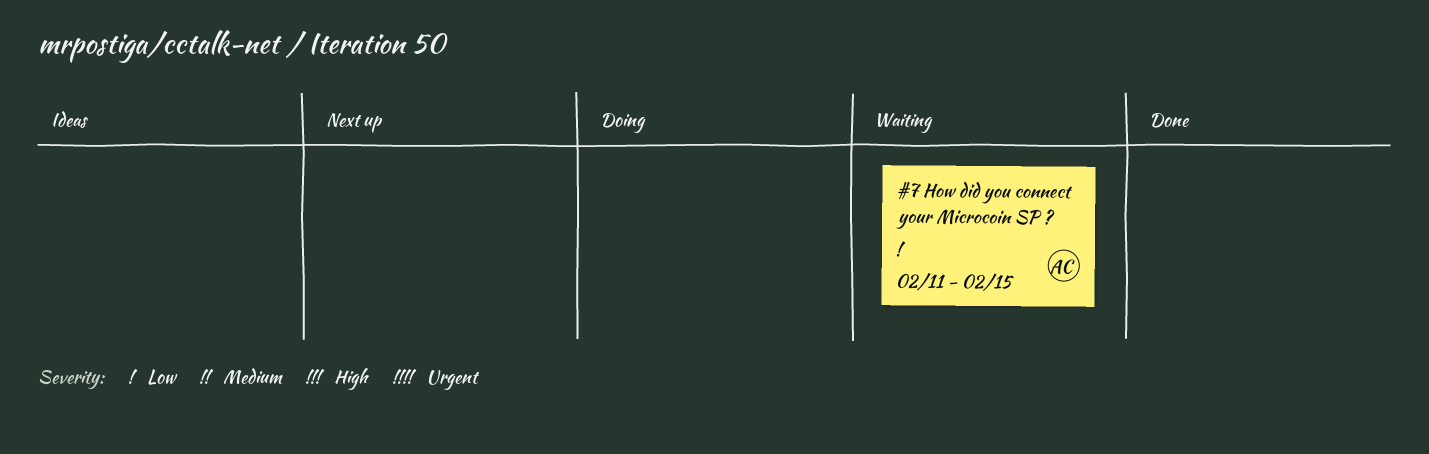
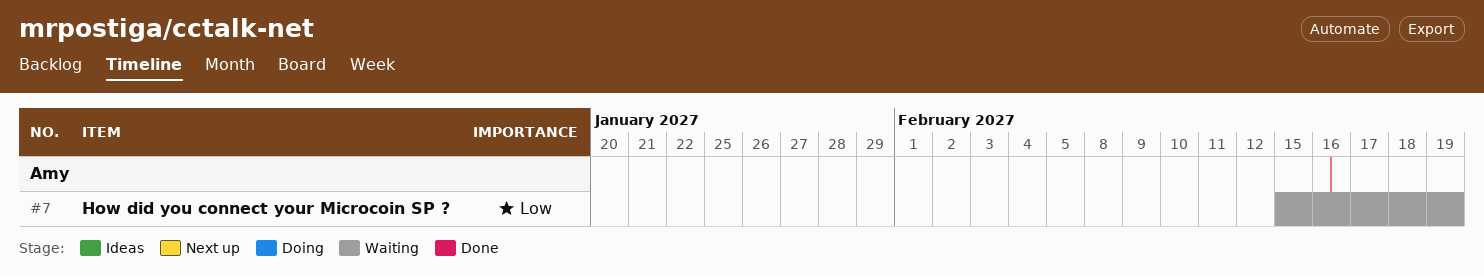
#7, start: Feb 11 -> Feb 15
#7, due: Feb 15 -> Feb 19

